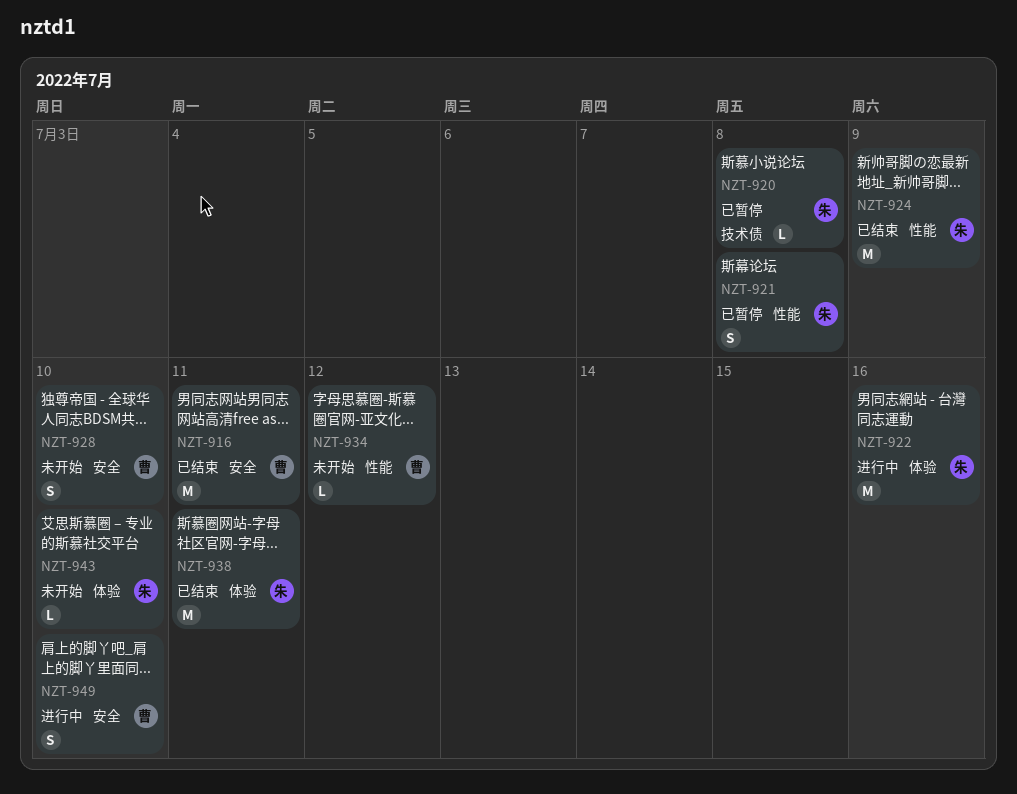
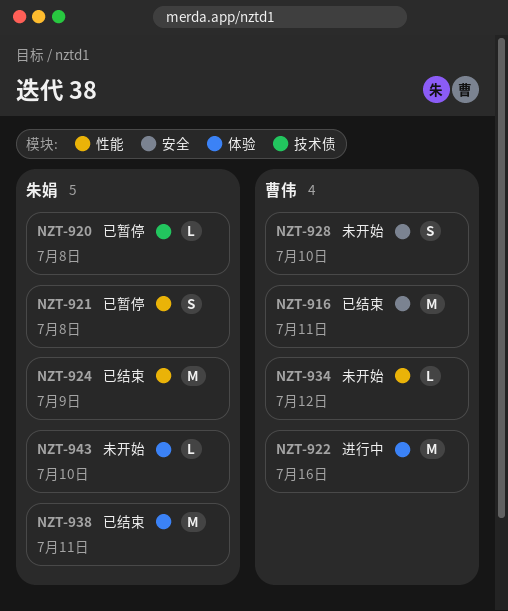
NZT-922, owner: 朱娟 -> 曹伟
NZT-949: present -> none

